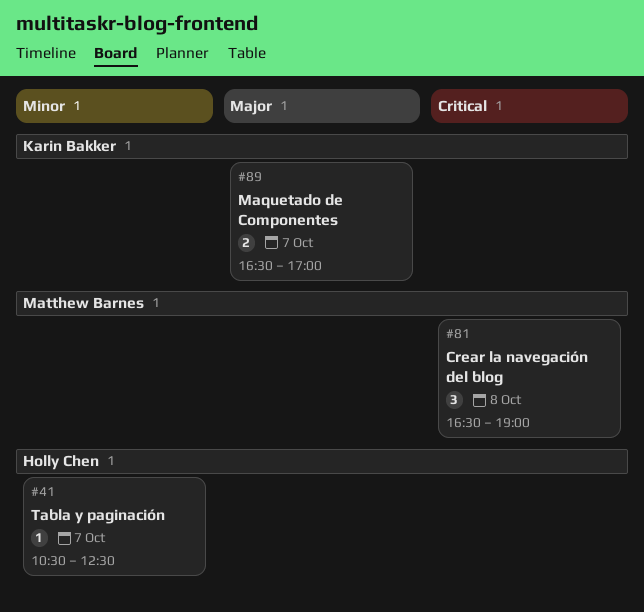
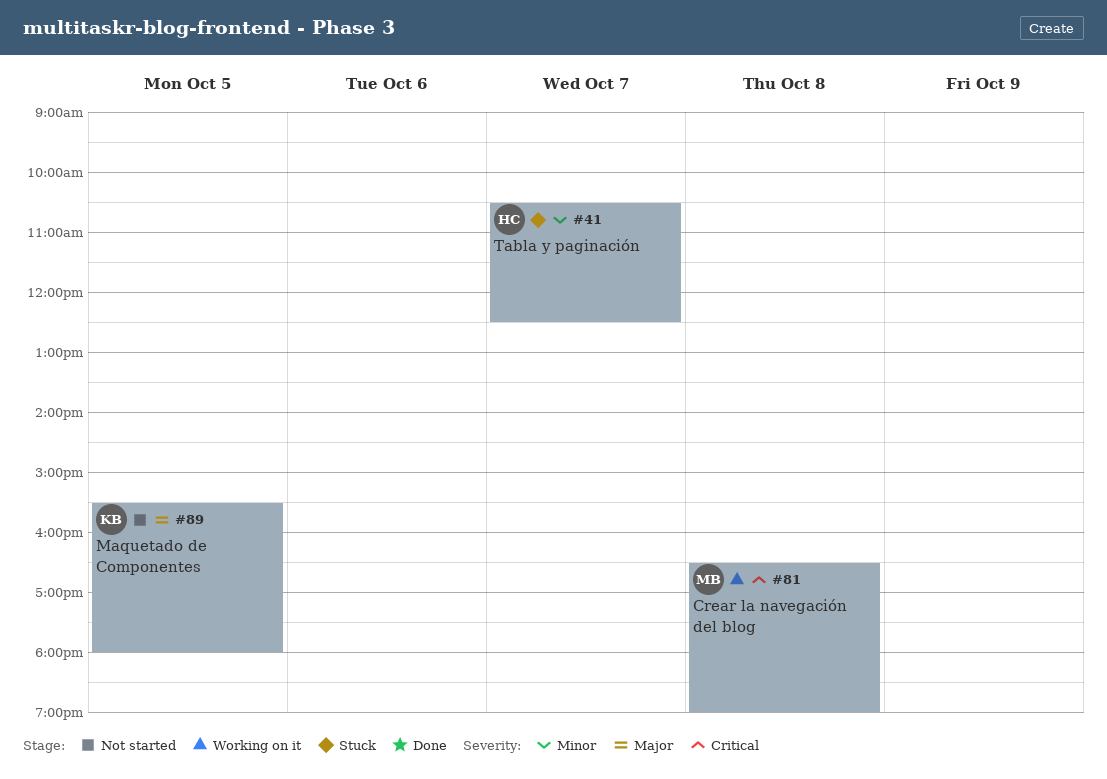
#89, day: Oct 7 -> Oct 5
#89, begins: 16:30 -> 15:30
#89, ends: 17:00 -> 18:00

